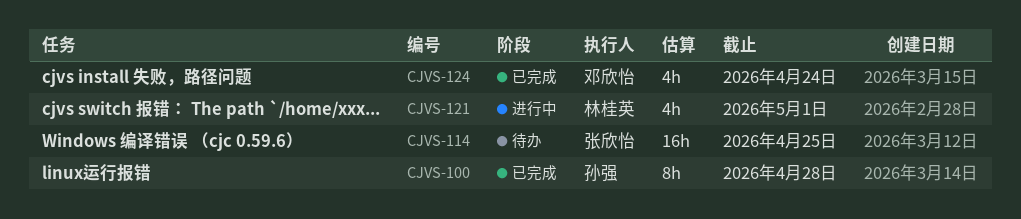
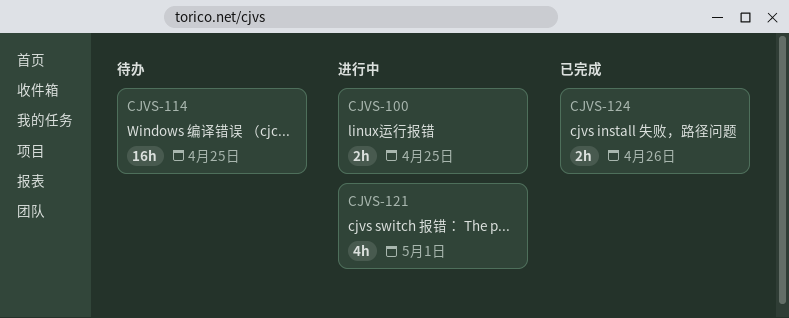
CJVS-100, status: 已完成 -> 进行中
CJVS-100, estimate: 8h -> 2h
CJVS-100, due: Apr 28 -> Apr 25
CJVS-124, estimate: 4h -> 2h
CJVS-124, due: Apr 24 -> Apr 26

